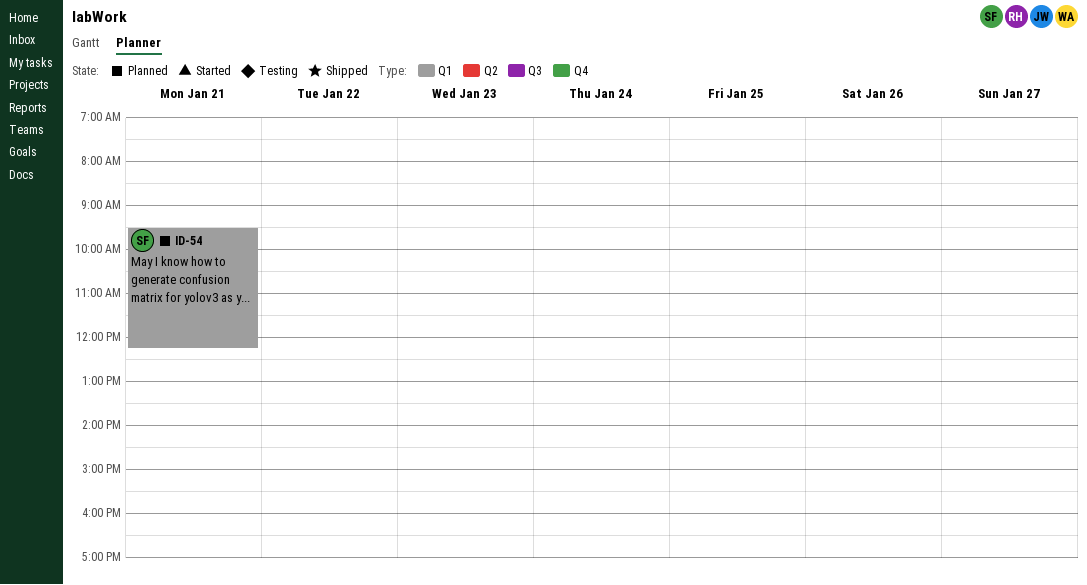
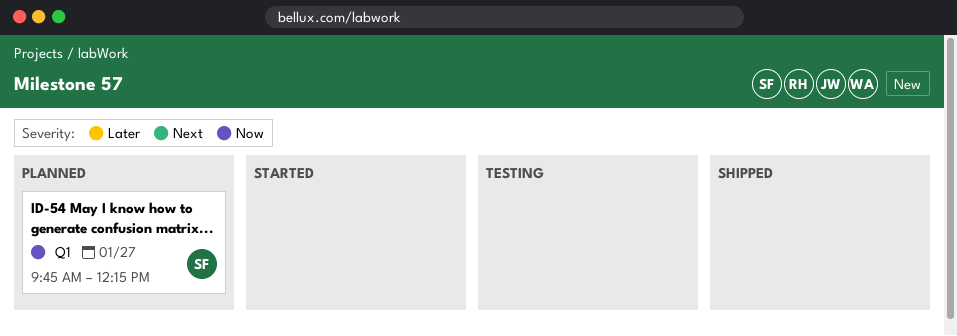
ID-54, day: Jan 21 -> Jan 27
ID-54, begins: 09:30 -> 09:45

